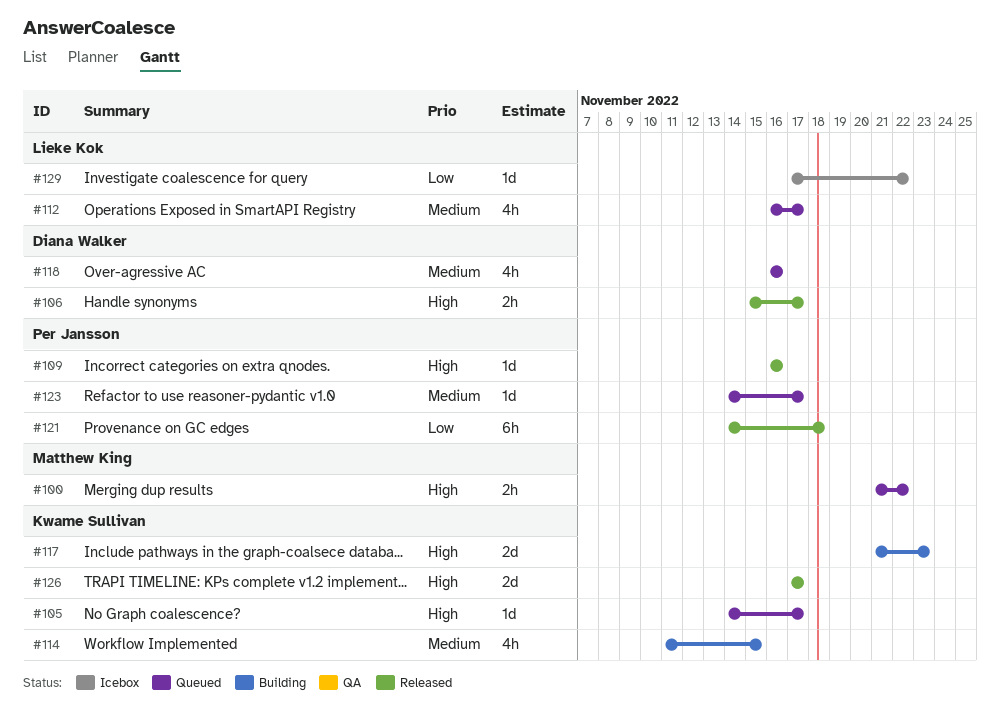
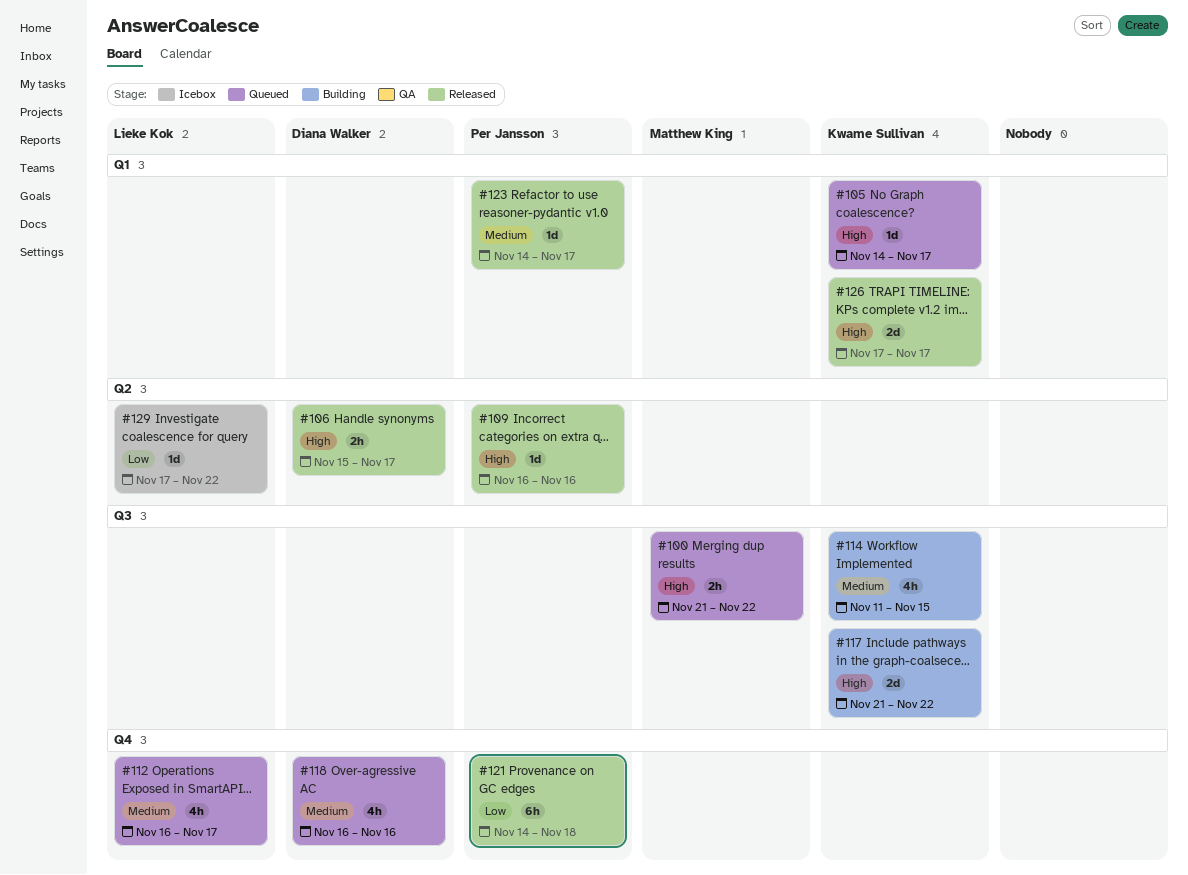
#117, due: Nov 23 -> Nov 22
#123, status: Queued -> Released

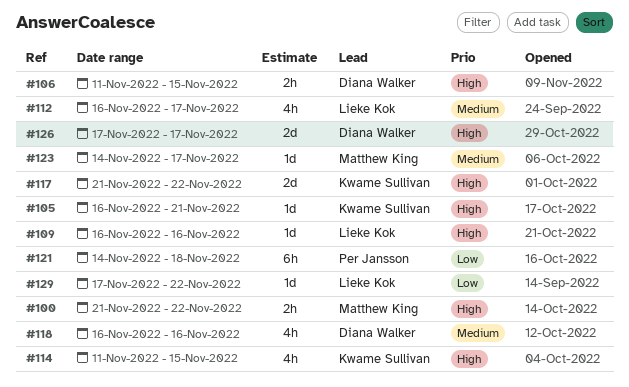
#105, start: Nov 14 -> Nov 16
#105, due: Nov 17 -> Nov 21
#106, start: Nov 15 -> Nov 11
#106, due: Nov 17 -> Nov 15
#109, owner: Per Jansson -> Lieke Kok
#114, priority: Medium -> High
#123, owner: Per Jansson -> Matthew King
#126, owner: Kwame Sullivan -> Diana Walker

